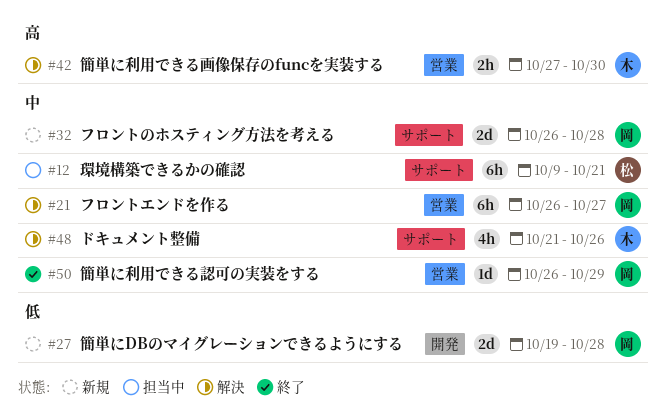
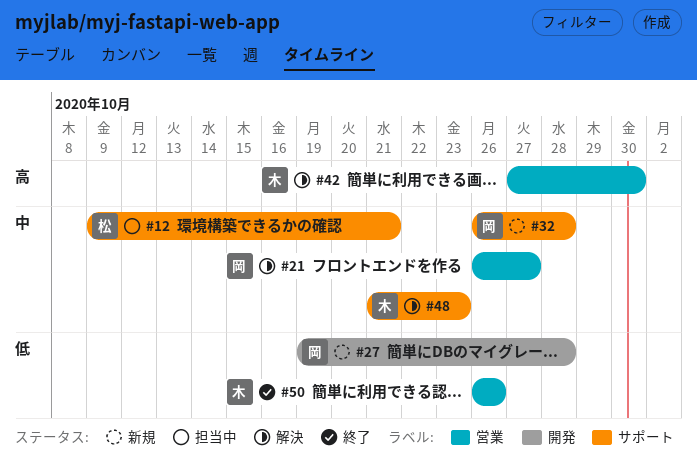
#48, due: Oct 26 -> Oct 23
#50, owner: 岡 -> 木
#50, priority: 中 -> 低
#50, due: Oct 29 -> Oct 26

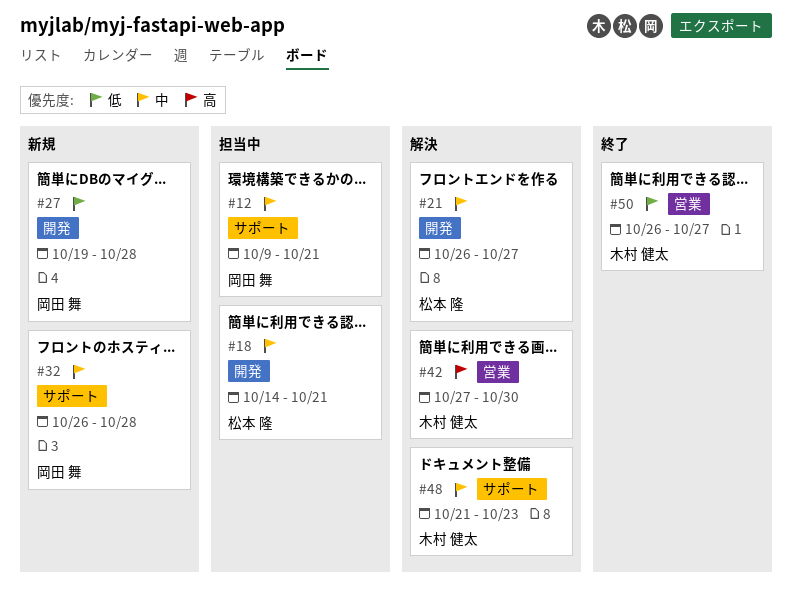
#12, owner: 松本 隆 -> 岡田 舞
#18: none -> present
#21, owner: 岡田 舞 -> 松本 隆
#21, label: 営業 -> 開発
#50, due: Oct 26 -> Oct 27

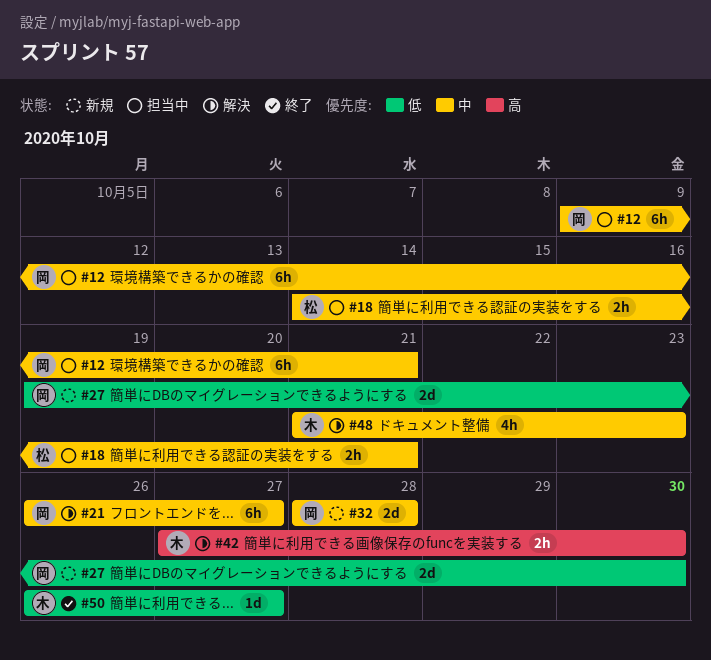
#21, owner: 松本 隆 -> 岡田 舞
#27, due: Oct 28 -> Oct 30
#32, start: Oct 26 -> Oct 28

